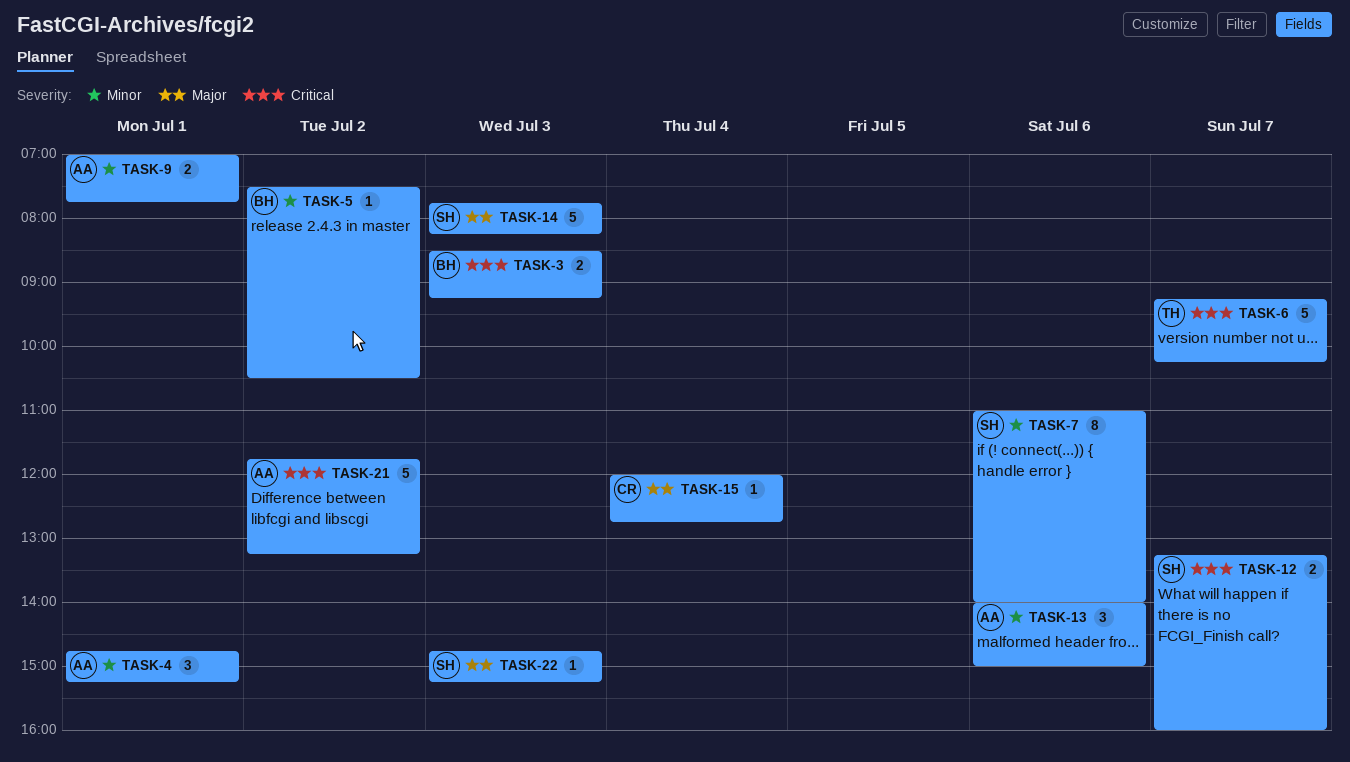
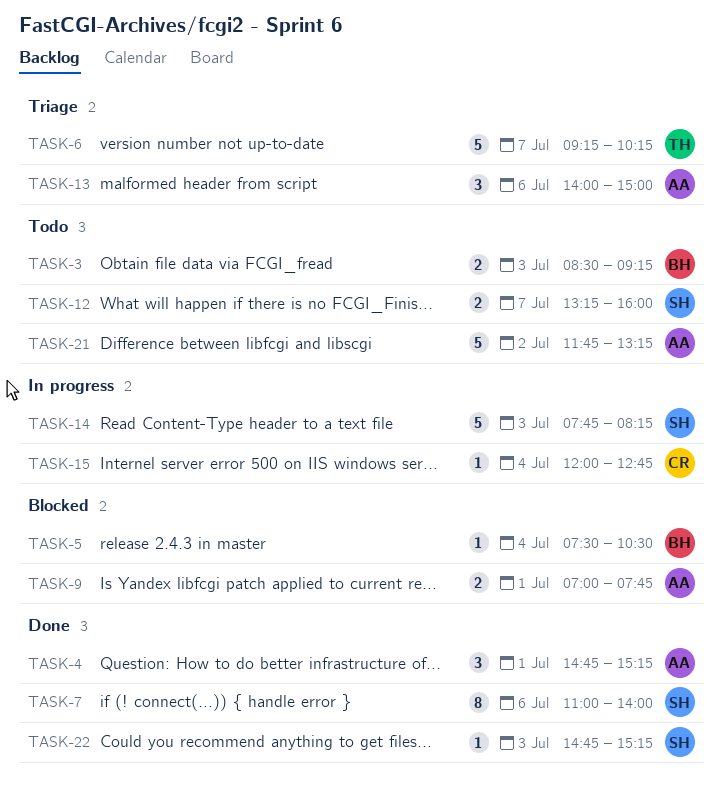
TASK-5, day: Jul 2 -> Jul 4

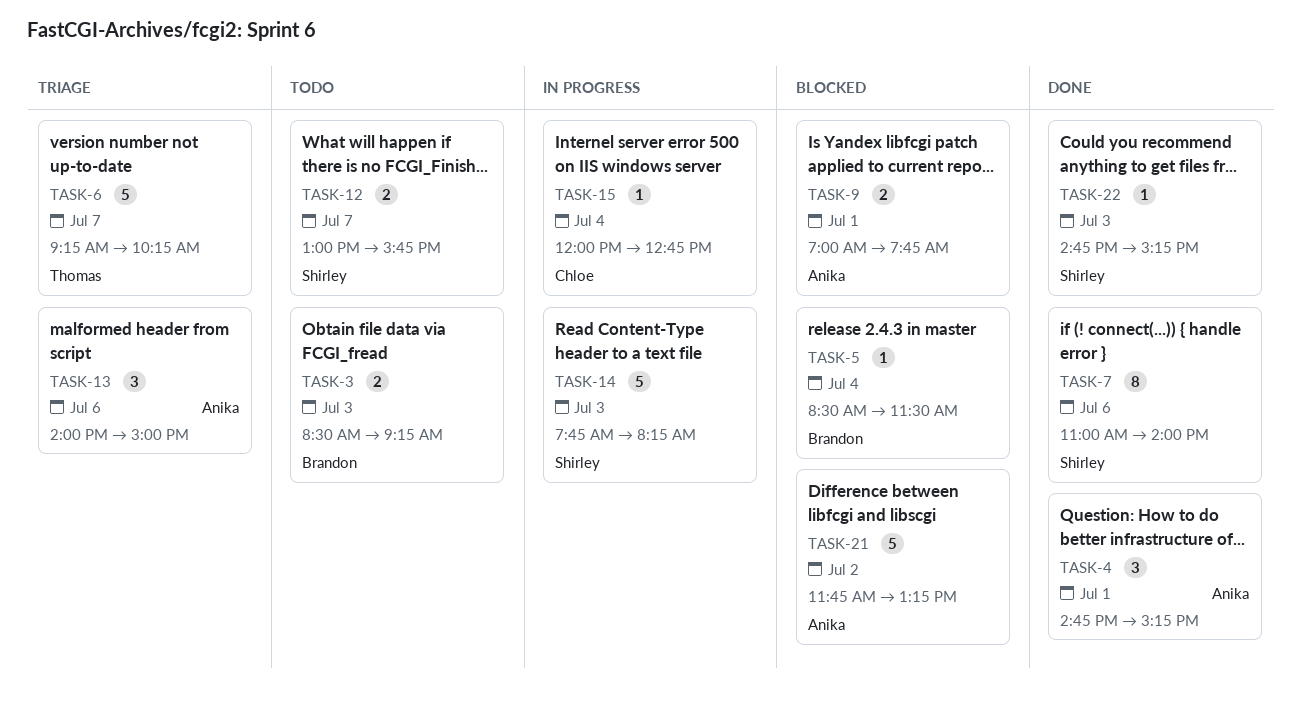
TASK-5, begins: 07:30 -> 08:30
TASK-5, ends: 10:30 -> 11:30
TASK-12, begins: 13:15 -> 13:00
TASK-12, ends: 16:00 -> 15:45
TASK-21, status: Todo -> Blocked

